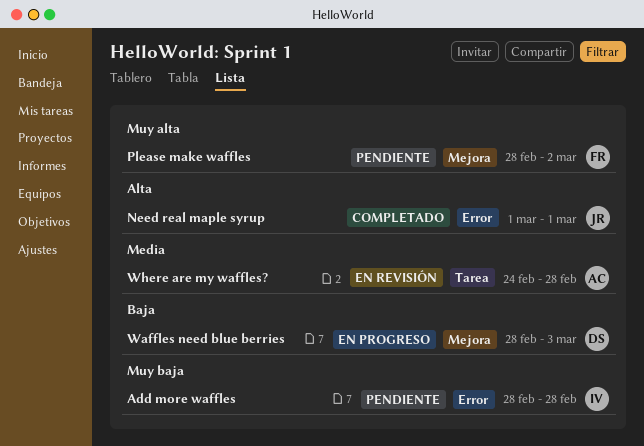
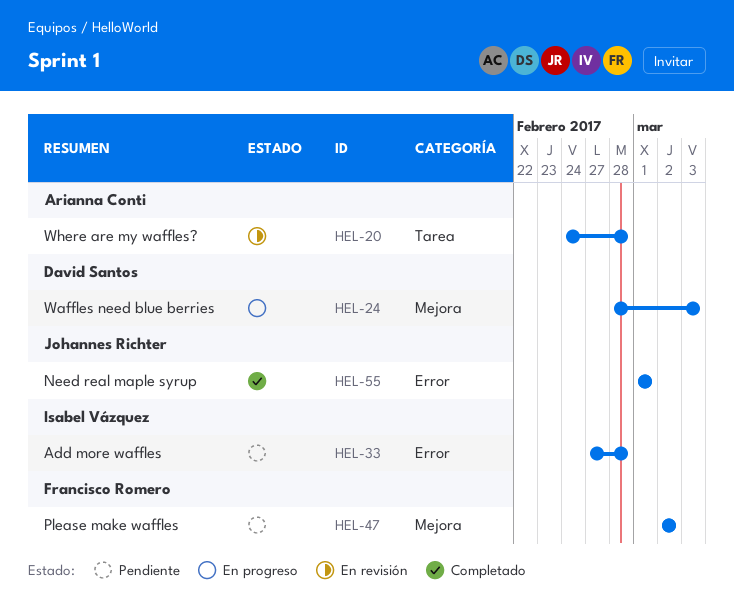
Add more waffles, start: Feb 28 -> Feb 27
Please make waffles, start: Feb 28 -> Mar 2

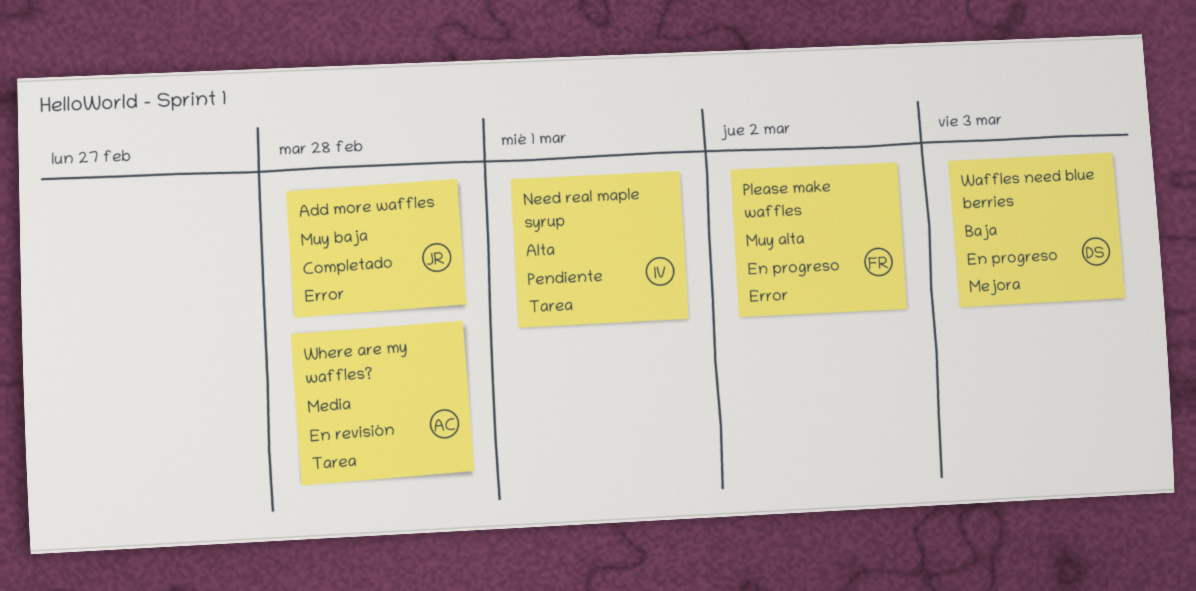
Add more waffles, status: Pendiente -> Completado
Add more waffles, owner: Isabel Vázquez -> Johannes Richter
Need real maple syrup, status: Completado -> Pendiente
Need real maple syrup, owner: Johannes Richter -> Isabel Vázquez
Need real maple syrup, label: Error -> Tarea
Please make waffles, status: Pendiente -> En progreso
Please make waffles, label: Mejora -> Error

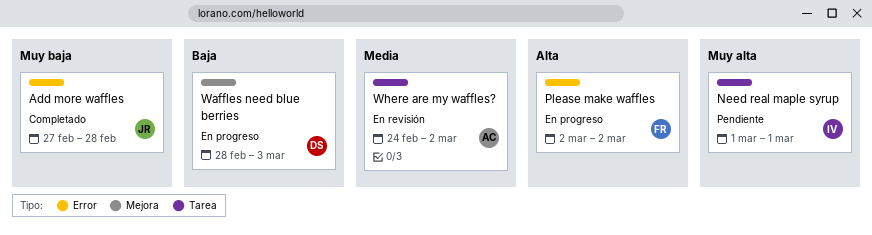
Need real maple syrup, priority: Alta -> Muy alta
Please make waffles, priority: Muy alta -> Alta
Where are my waffles?, due: Feb 28 -> Mar 2

